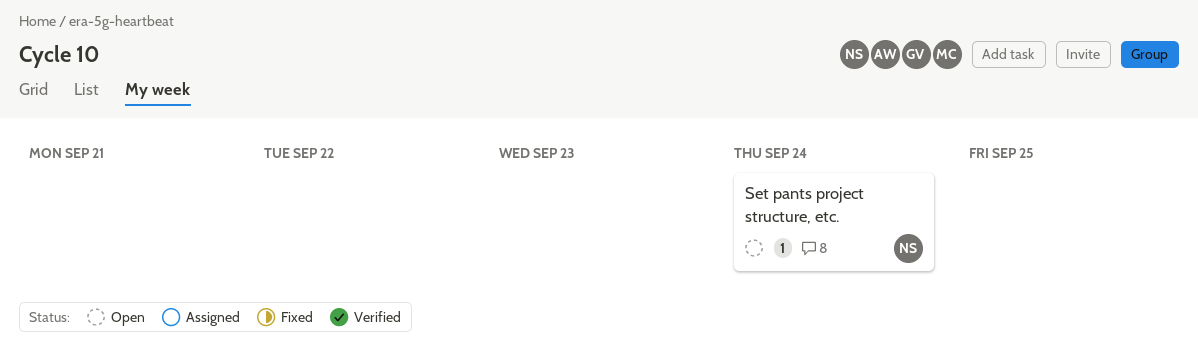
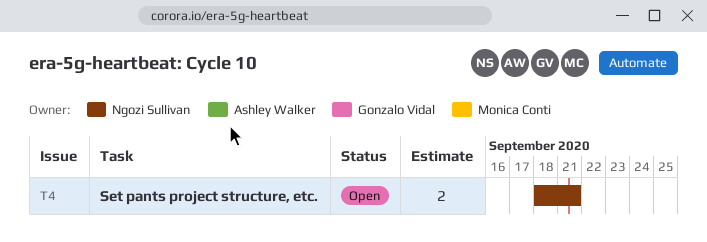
Set pants project structure, etc., estimate: 1 -> 2
Set pants project structure, etc., due: Sep 24 -> Sep 21

